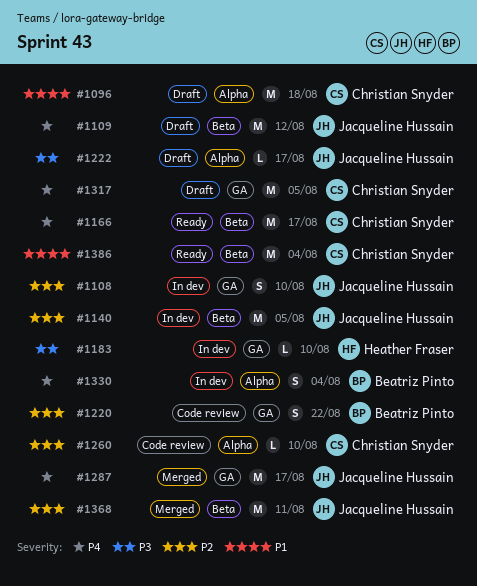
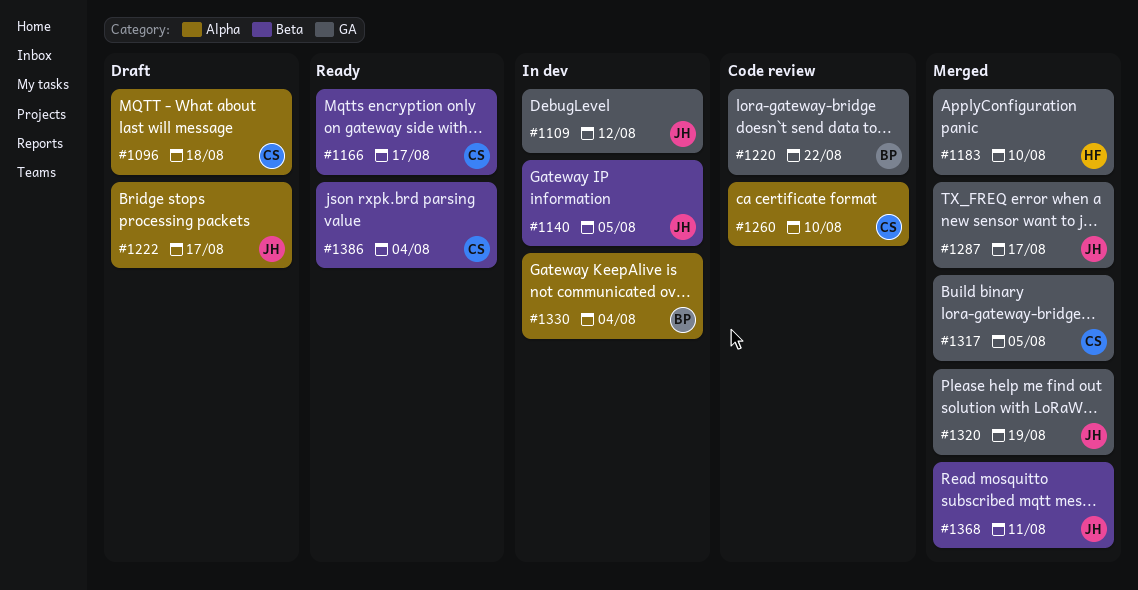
#1108: present -> none
#1109, status: Draft -> In dev
#1109, label: Beta -> GA
#1183, status: In dev -> Merged
#1317, status: Draft -> Merged
#1320: none -> present

